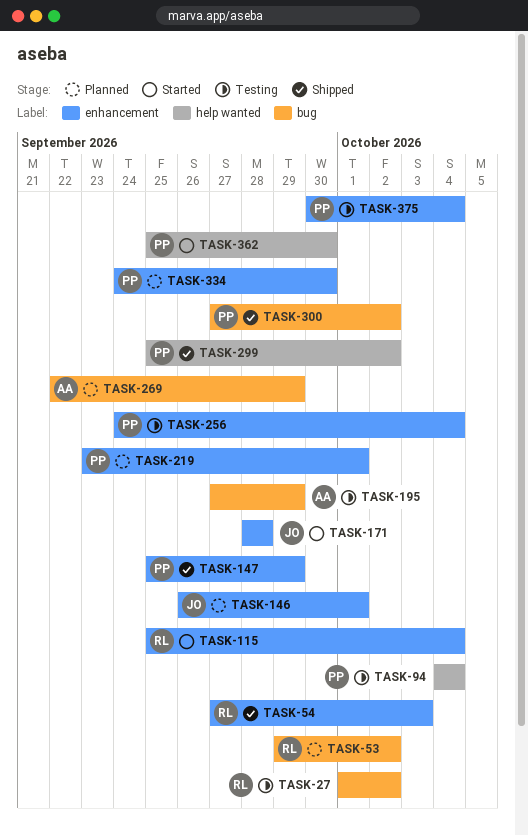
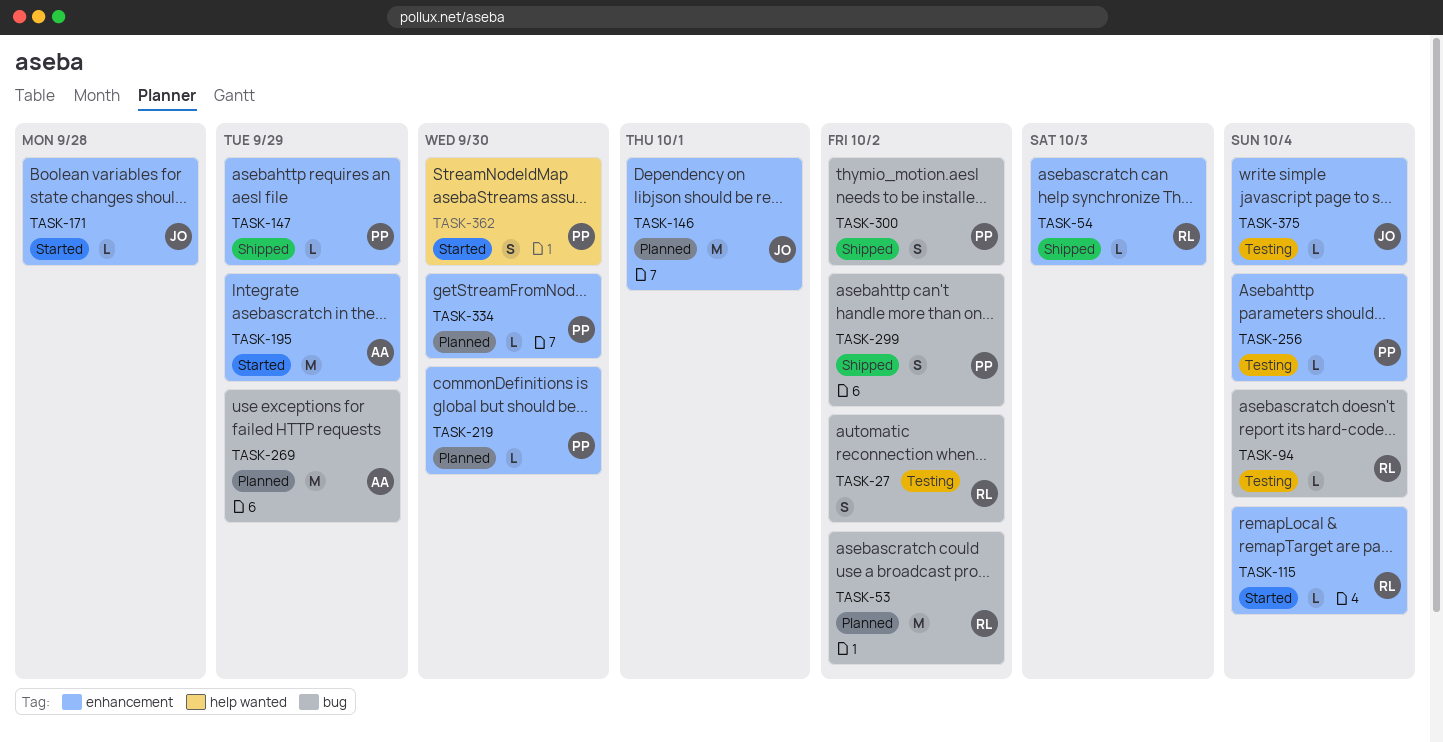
TASK-94, owner: PP -> RL
TASK-94, label: help wanted -> bug
TASK-195, status: Testing -> Started
TASK-195, label: bug -> enhancement
TASK-219, due: Oct 1 -> Sep 30
TASK-299, label: help wanted -> bug
TASK-375, owner: PP -> JO

